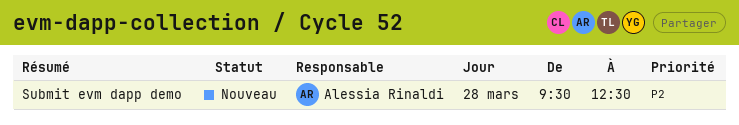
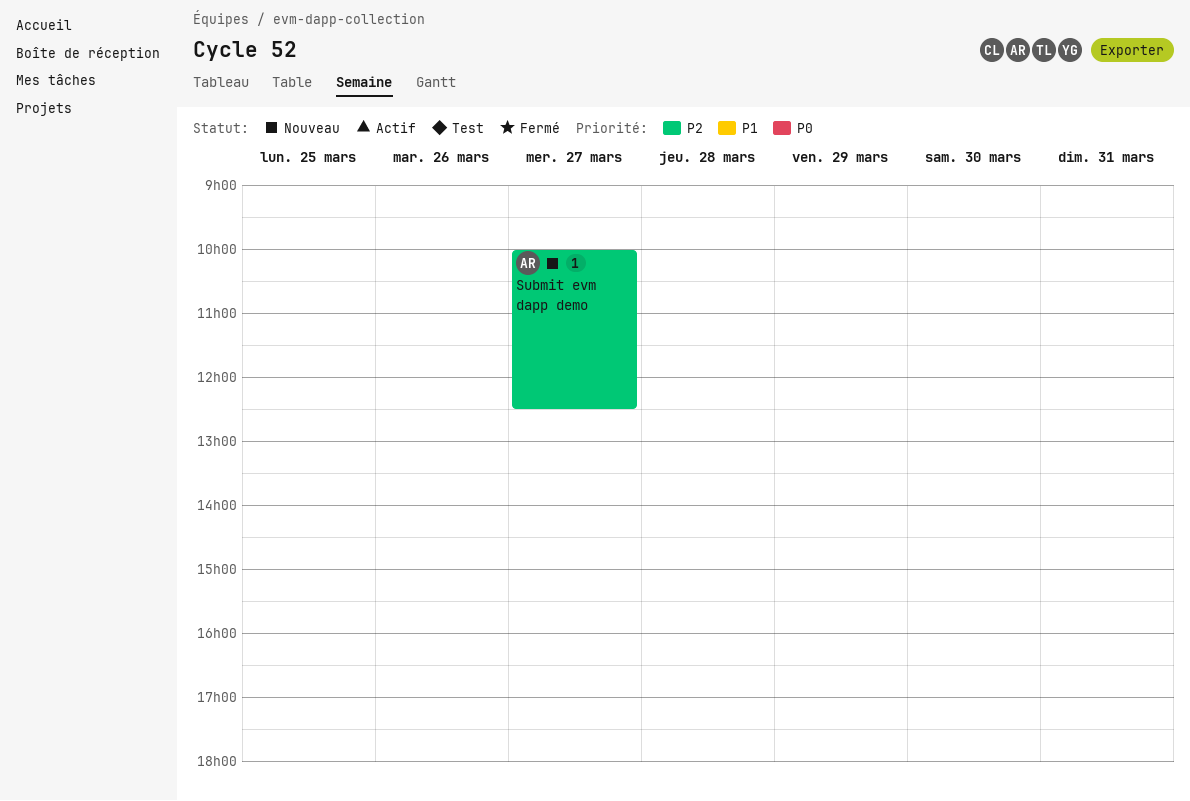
Submit evm dapp demo, day: Mar 28 -> Mar 27
Submit evm dapp demo, begins: 09:30 -> 10:00

